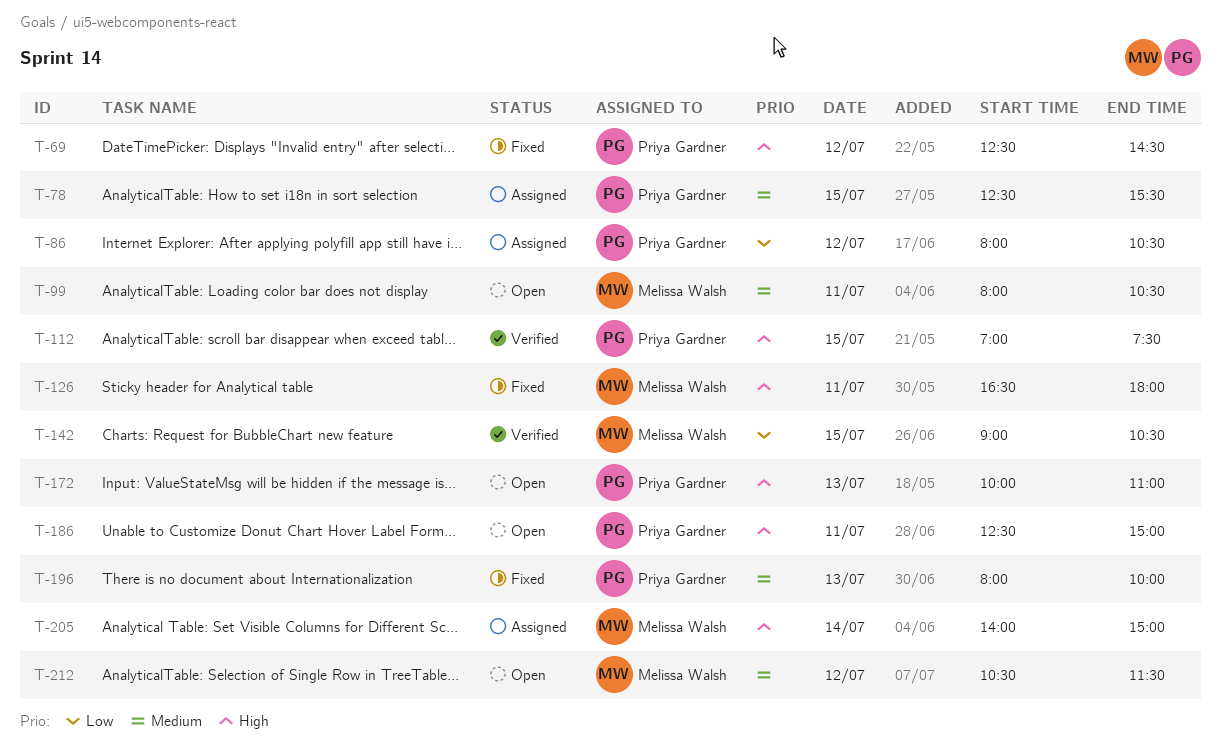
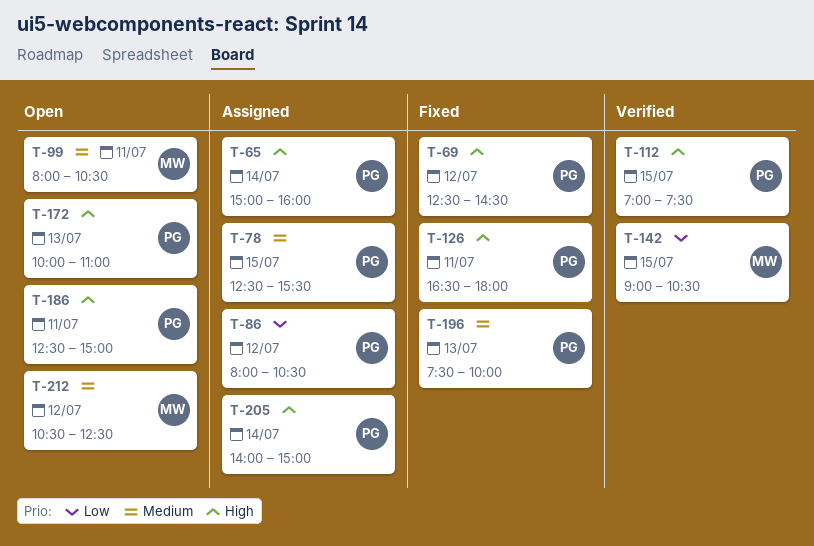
T-65: none -> present
T-126, owner: Melissa Walsh -> Priya Gardner
T-196, begins: 08:00 -> 07:30
T-205, owner: Melissa Walsh -> Priya Gardner
T-212, ends: 11:30 -> 12:30

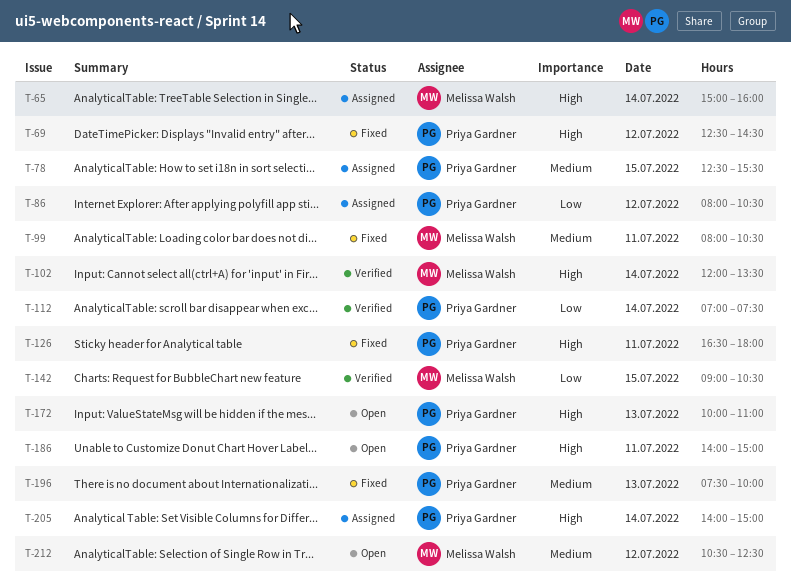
T-65, owner: Priya Gardner -> Melissa Walsh
T-99, status: Open -> Fixed
T-102: none -> present
T-112, priority: High -> Low
T-112, day: Jul 15 -> Jul 14
T-186, begins: 12:30 -> 14:00

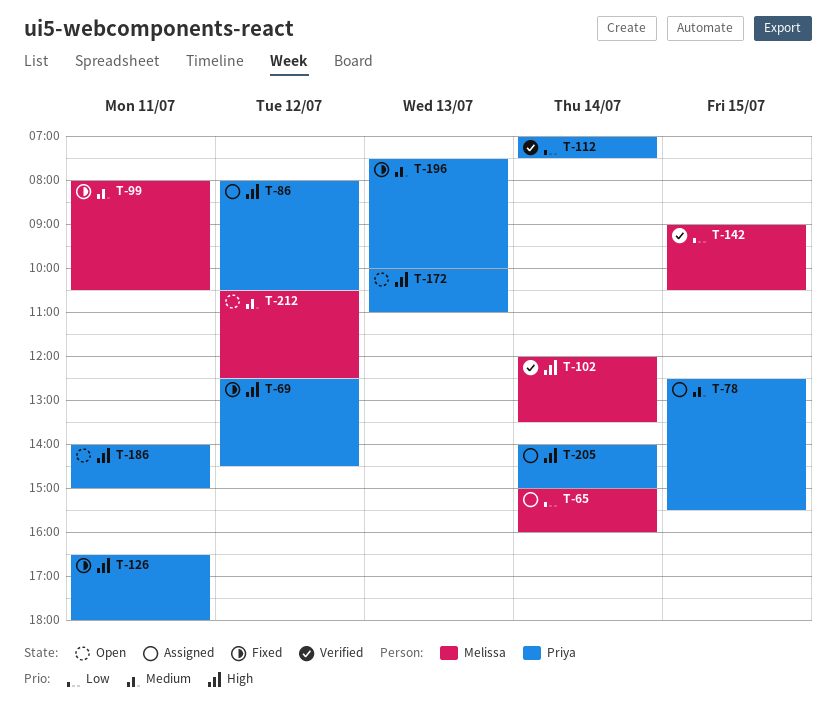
T-65, priority: High -> Low
T-86, priority: Low -> High

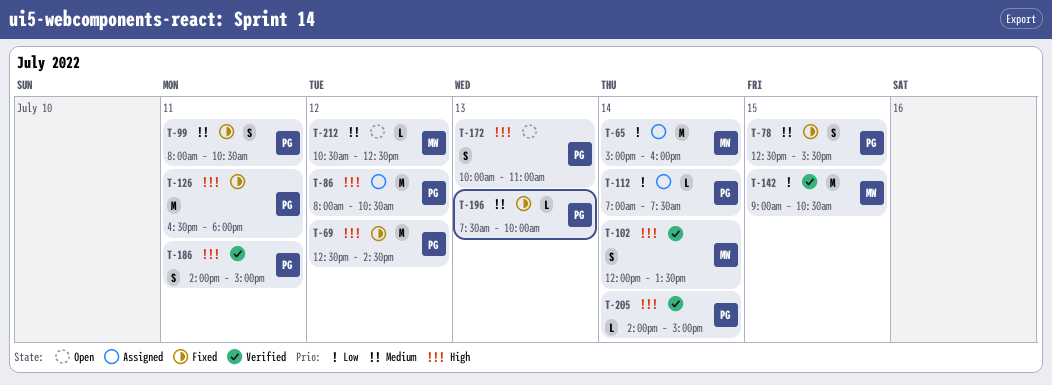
T-78, status: Assigned -> Fixed
T-99, owner: Melissa -> Priya
T-112, status: Verified -> Assigned
T-186, status: Open -> Verified
T-205, status: Assigned -> Verified

